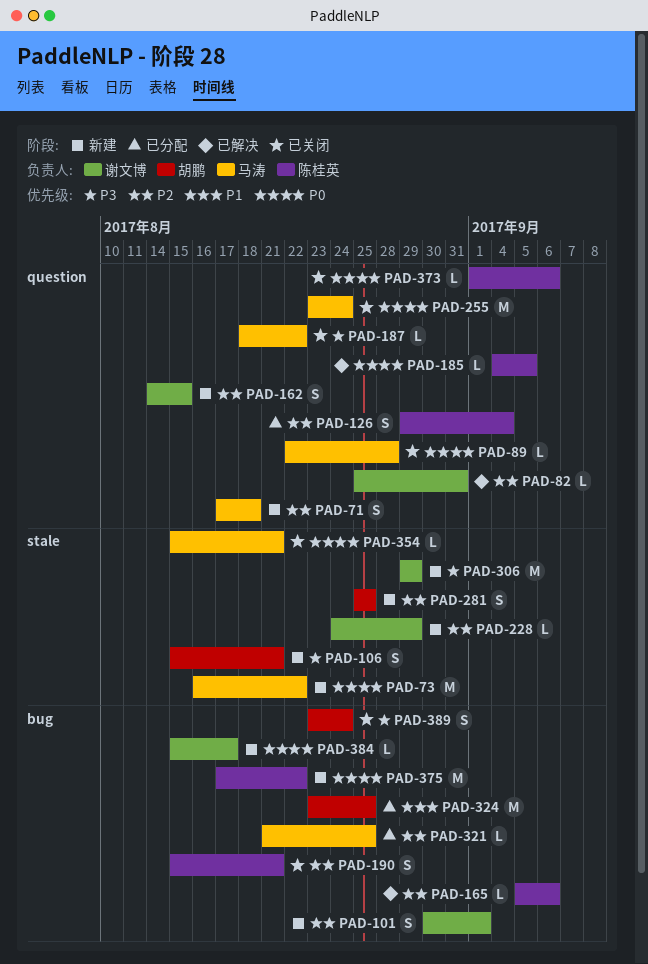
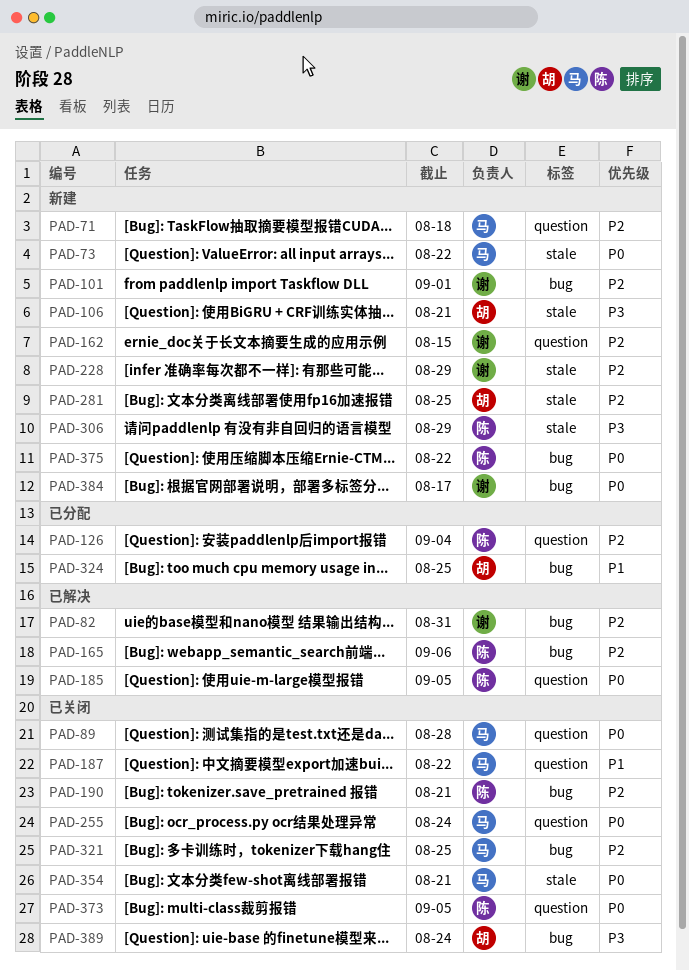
PAD-82, label: question -> bug
PAD-187, priority: P3 -> P1
PAD-306, owner: 谢文博 -> 陈桂英
PAD-321, status: 已分配 -> 已关闭
PAD-373, due: Sep 6 -> Sep 5

